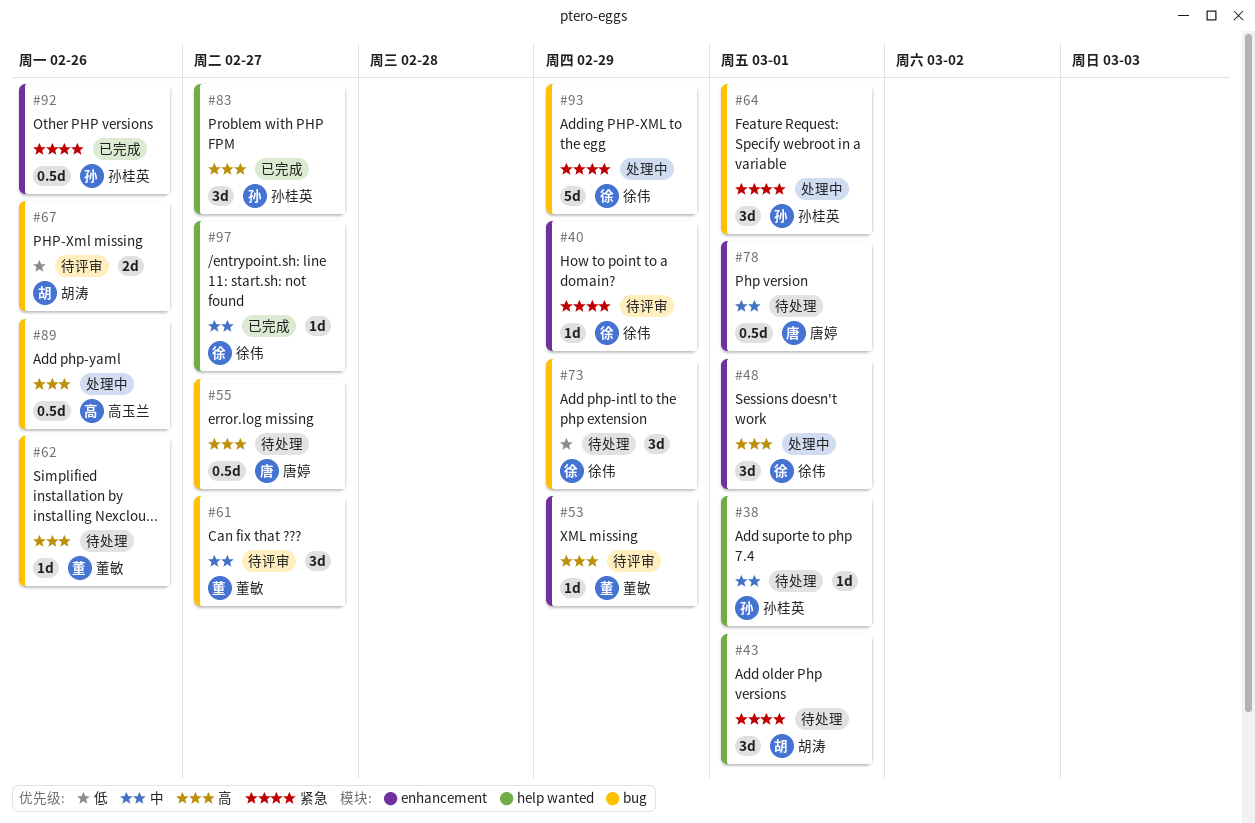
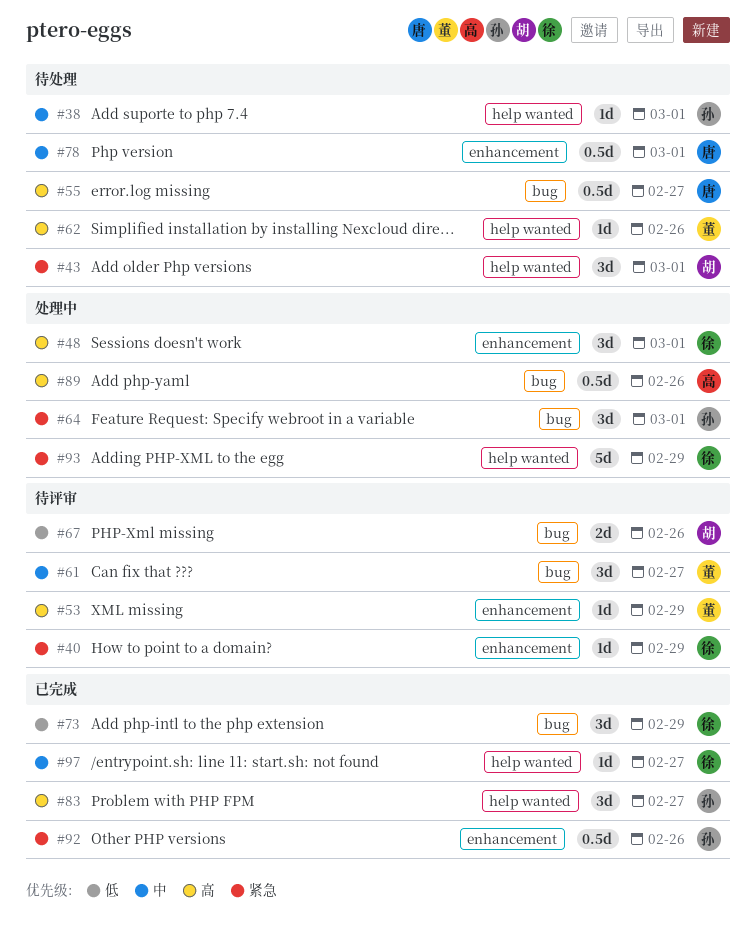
#62, label: bug -> help wanted
#73, status: 待处理 -> 已完成
#93, label: bug -> help wanted

